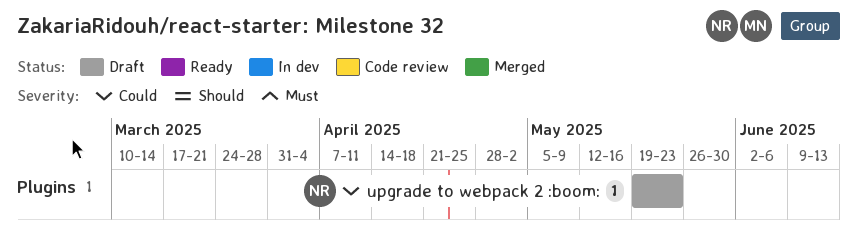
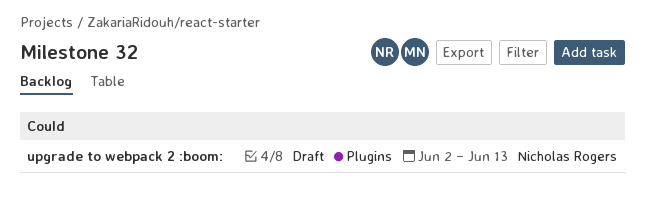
upgrade to webpack 2 :boom:, start: May 19 -> Jun 2
upgrade to webpack 2 :boom:, due: May 23 -> Jun 13

